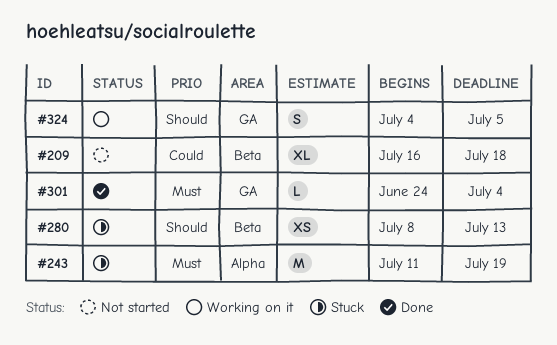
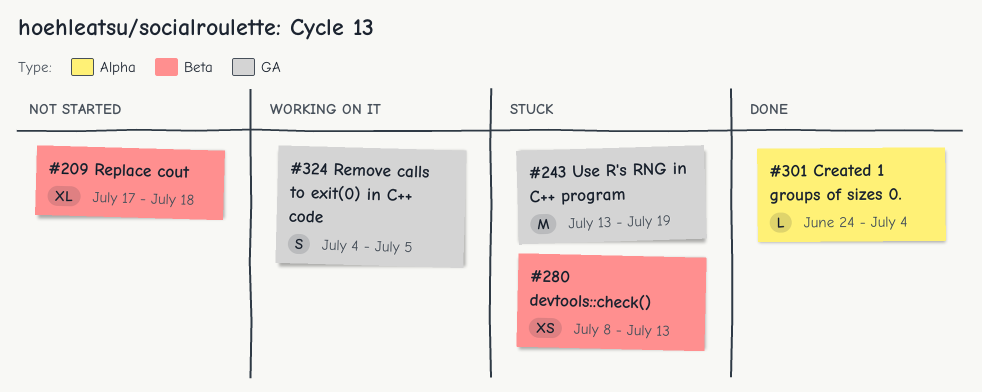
#209, start: Jul 16 -> Jul 17
#243, label: Alpha -> GA
#243, start: Jul 11 -> Jul 13
#301, label: GA -> Alpha

